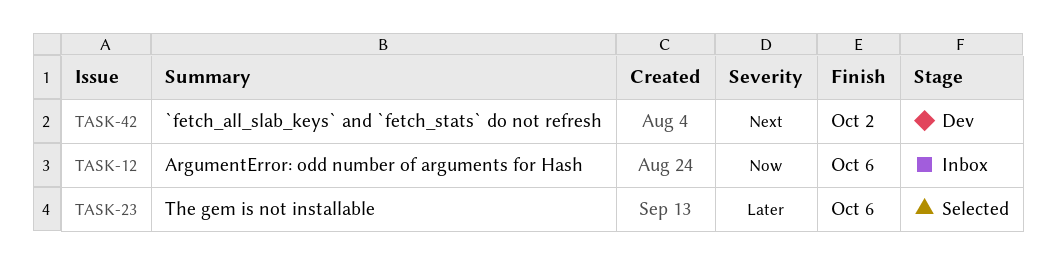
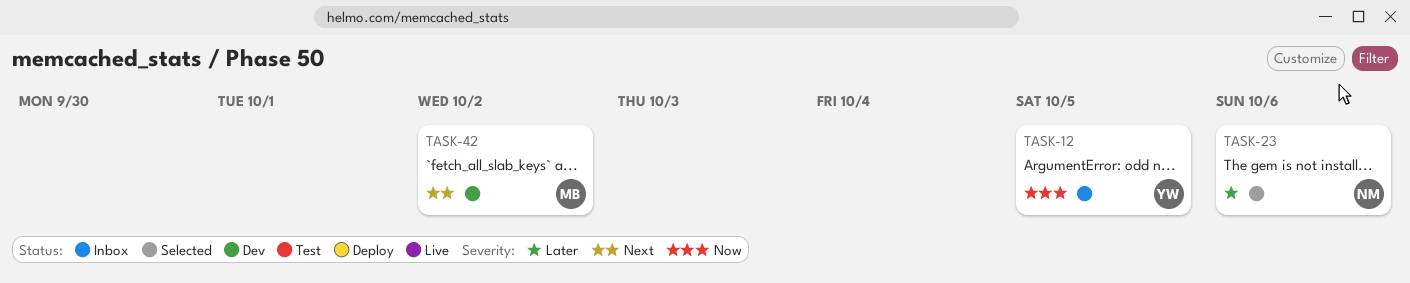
TASK-12, due: Oct 6 -> Oct 5

